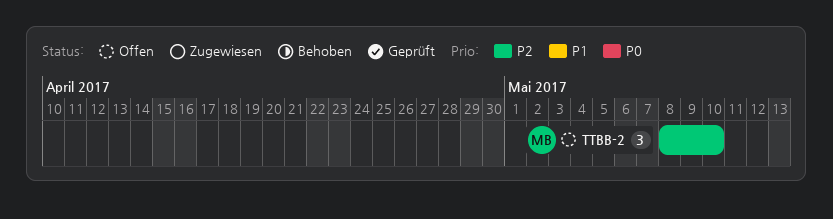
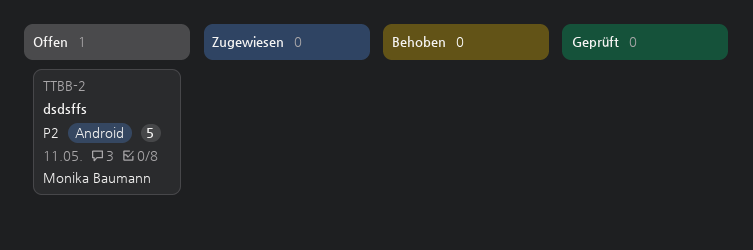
TTBB-2, estimate: 3 -> 5
TTBB-2, due: May 10 -> May 11

